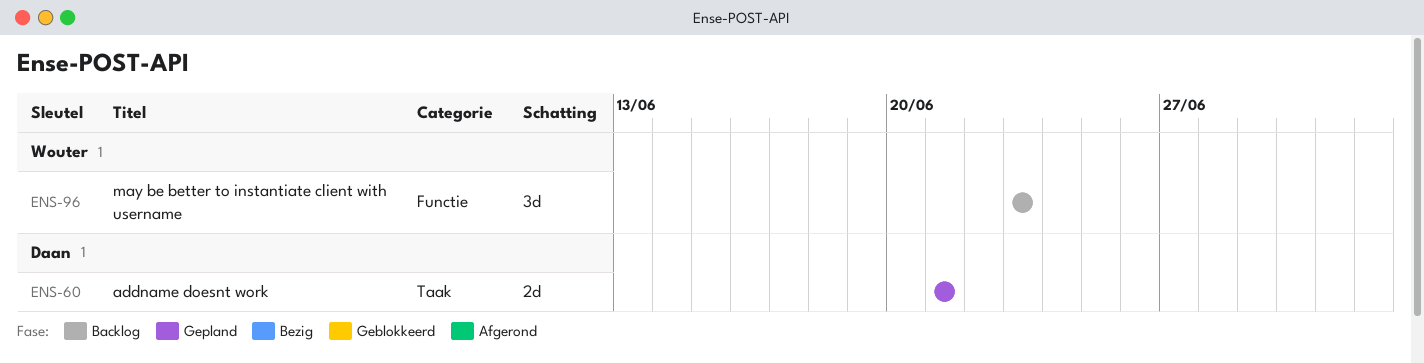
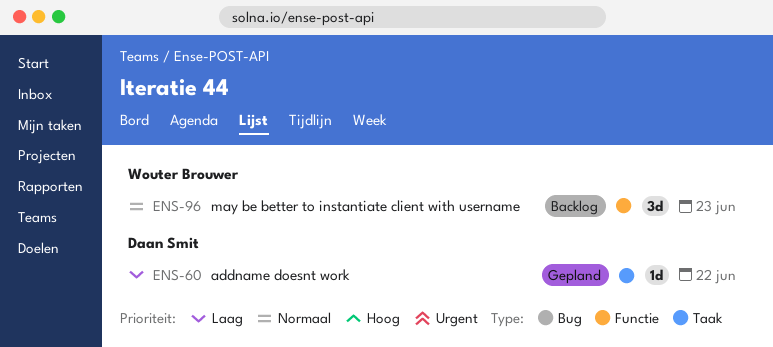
ENS-60, estimate: 2d -> 1d
ENS-60, due: Jun 21 -> Jun 22

